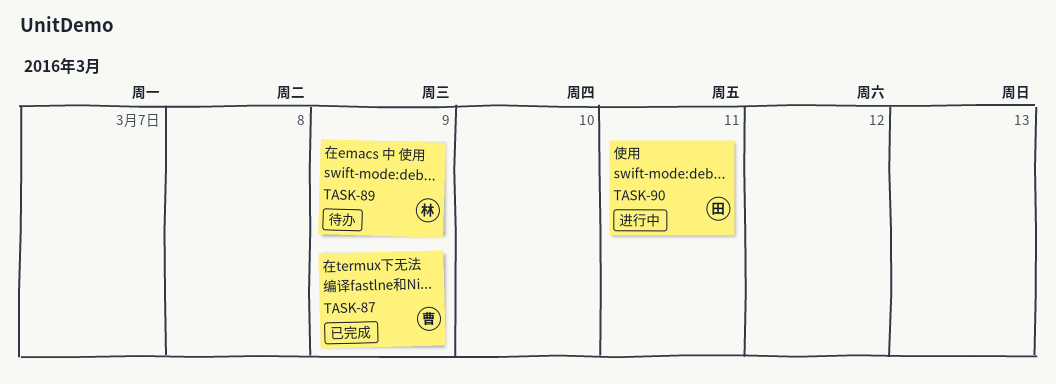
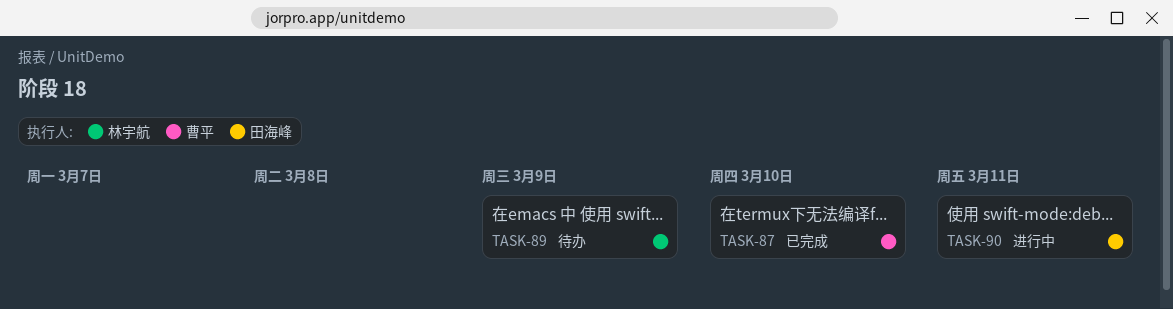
TASK-87, due: Mar 9 -> Mar 10

